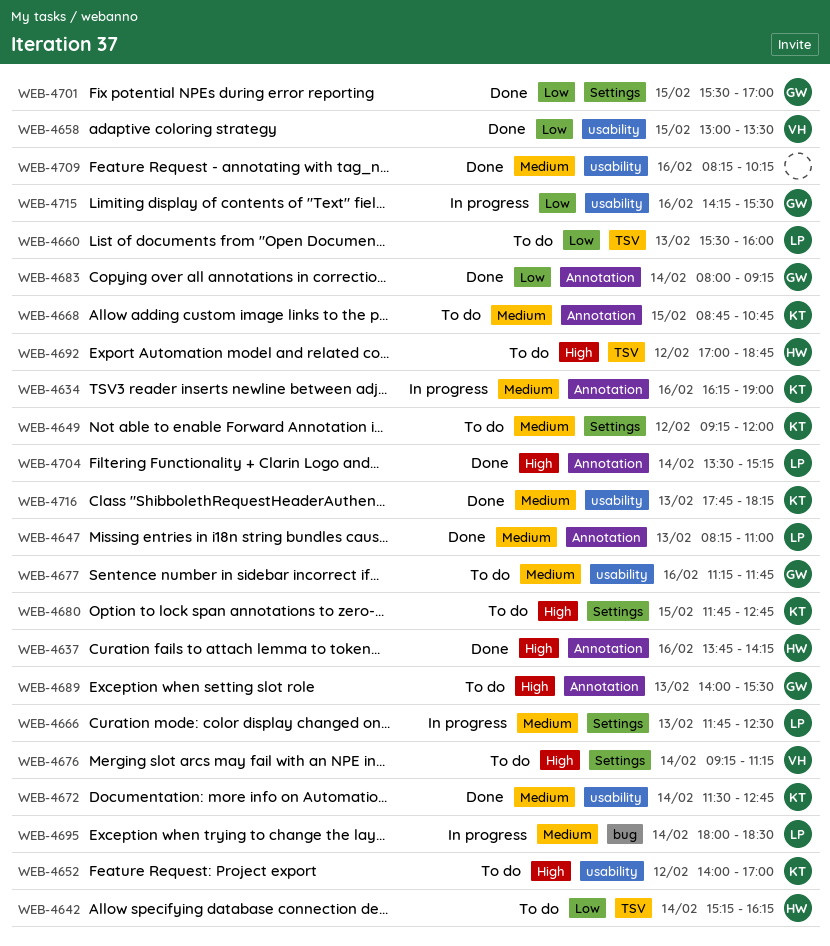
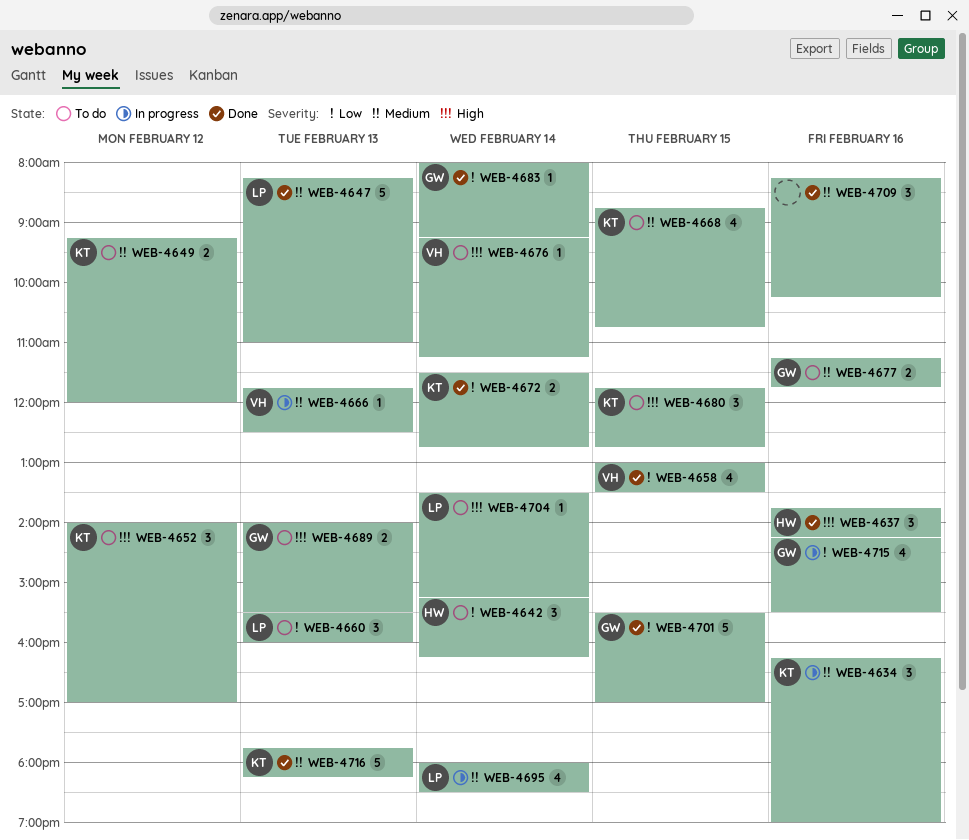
WEB-4666, owner: LP -> VH
WEB-4672, priority: Medium -> Low
WEB-4692: present -> none
WEB-4704, status: Done -> To do

